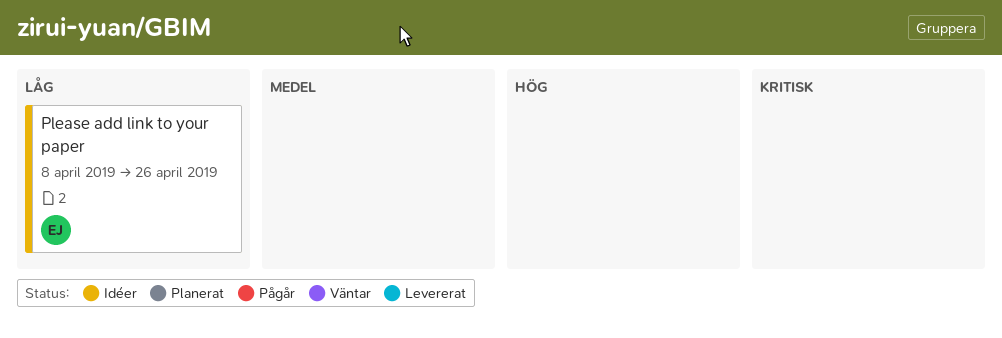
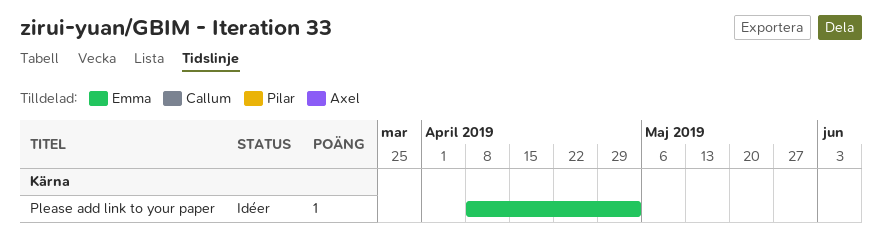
Please add link to your paper, due: Apr 26 -> May 3

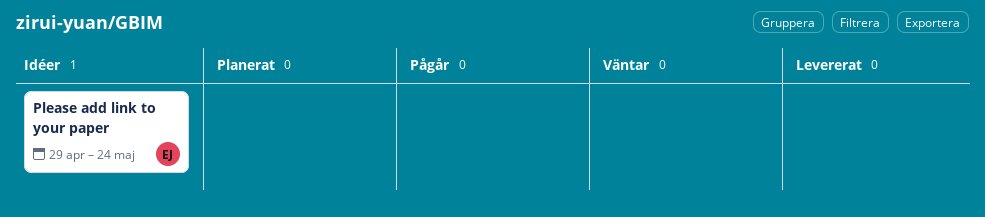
Please add link to your paper, start: Apr 8 -> Apr 29
Please add link to your paper, due: May 3 -> May 24

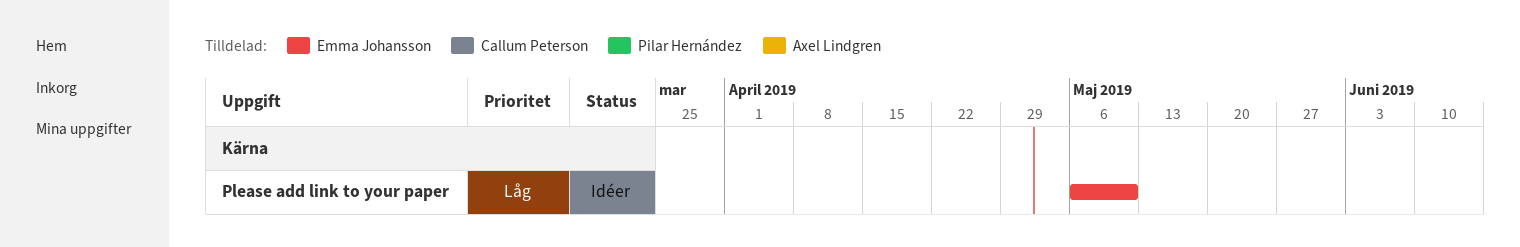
Please add link to your paper, start: Apr 29 -> May 6
Please add link to your paper, due: May 24 -> May 10

